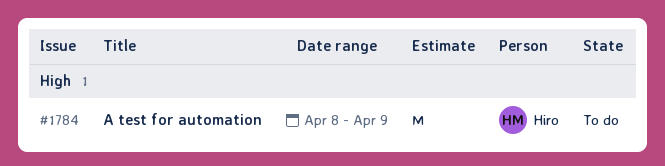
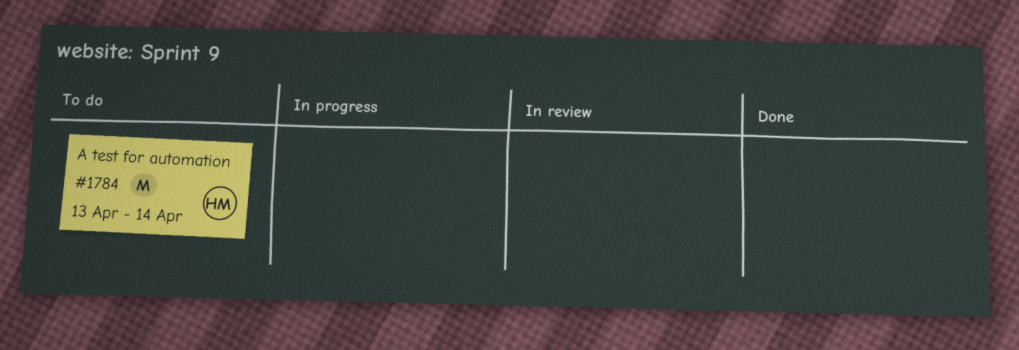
#1784, start: Apr 8 -> Apr 13
#1784, due: Apr 9 -> Apr 14

